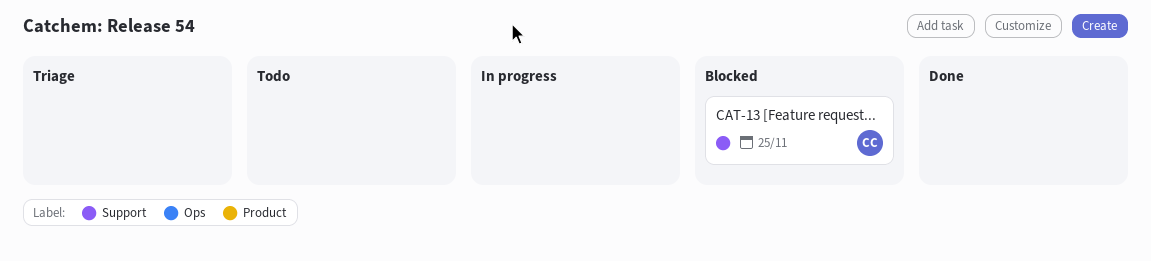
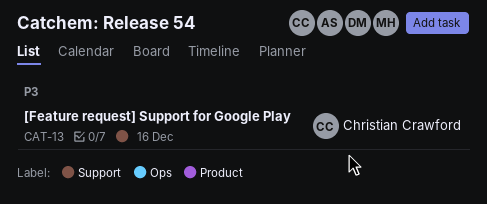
CAT-13, due: Nov 25 -> Dec 16

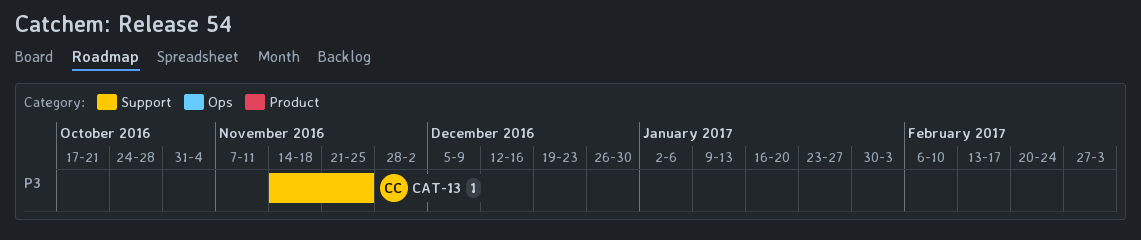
CAT-13, due: Dec 16 -> Nov 25

